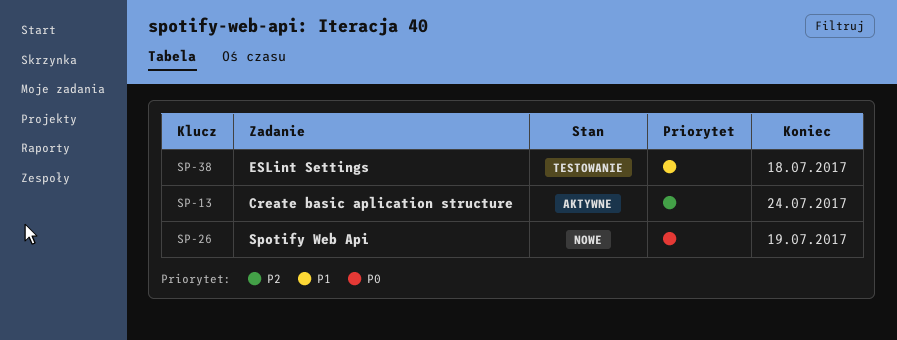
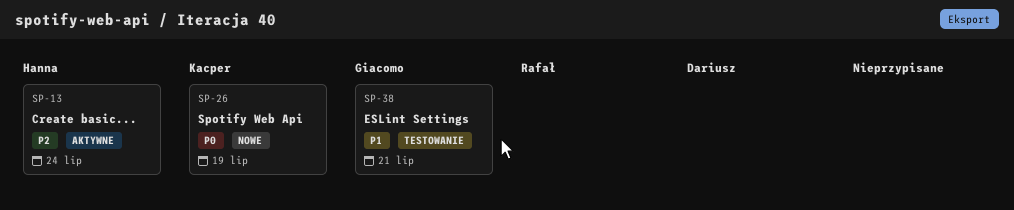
SP-38, due: Jul 18 -> Jul 21

